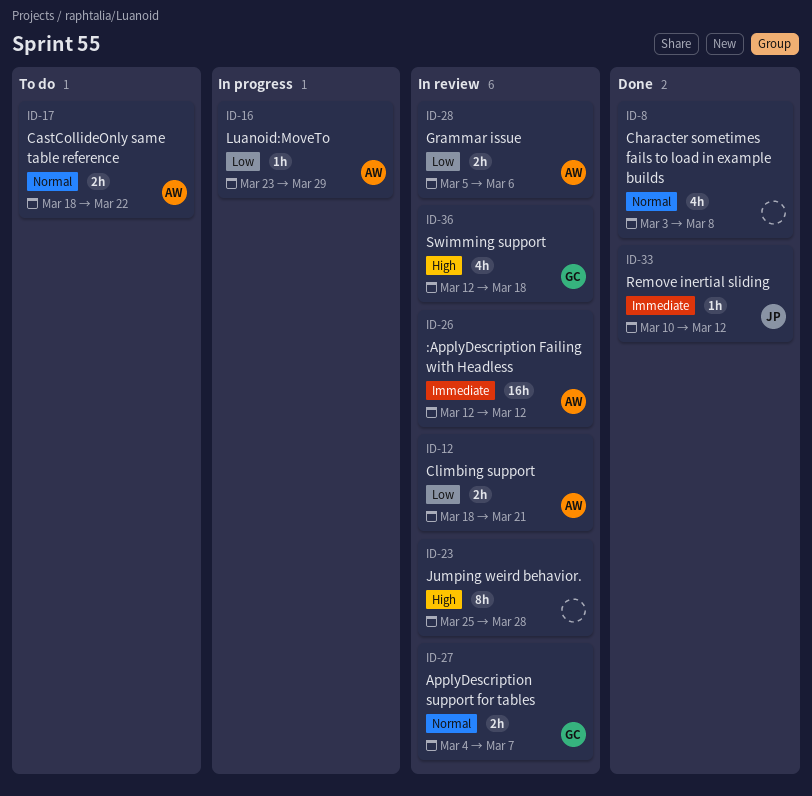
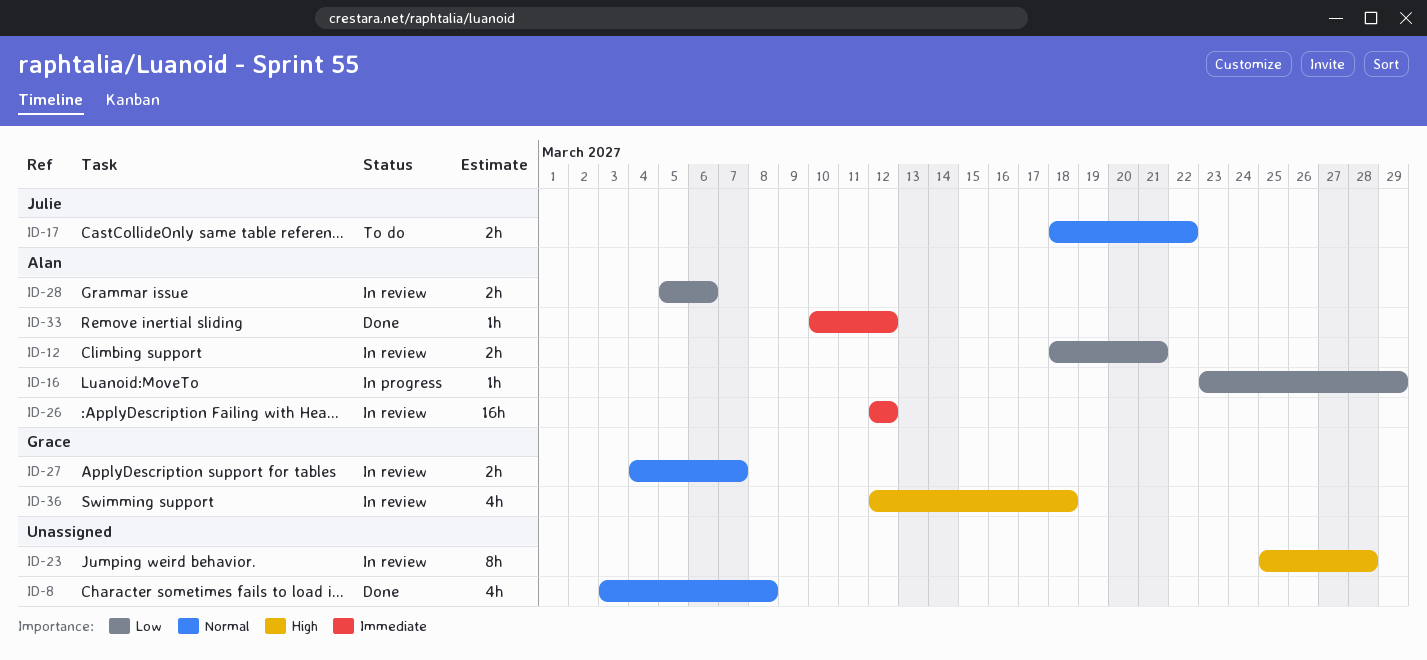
ID-17, owner: Alan -> Julie
ID-33, owner: Julie -> Alan

